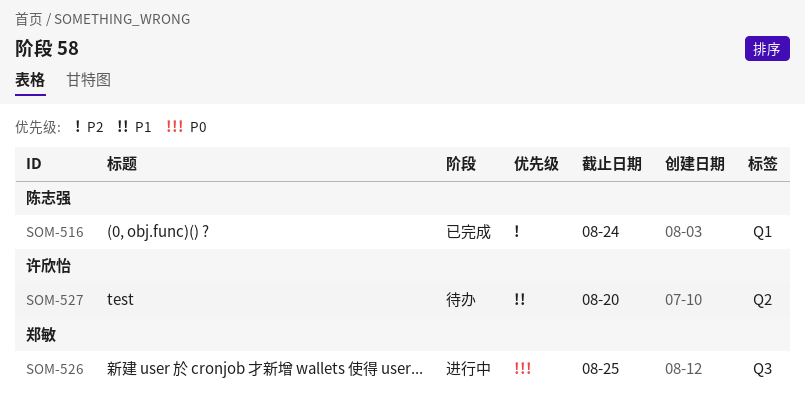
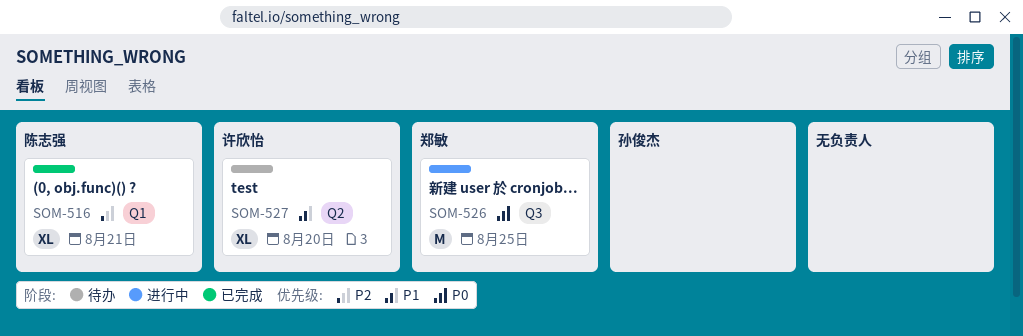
SOM-516, due: Aug 24 -> Aug 21

